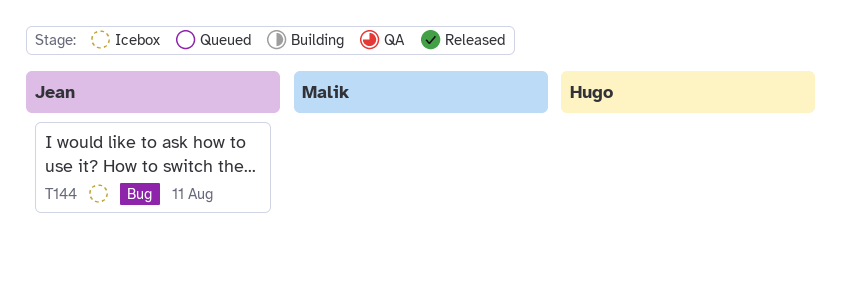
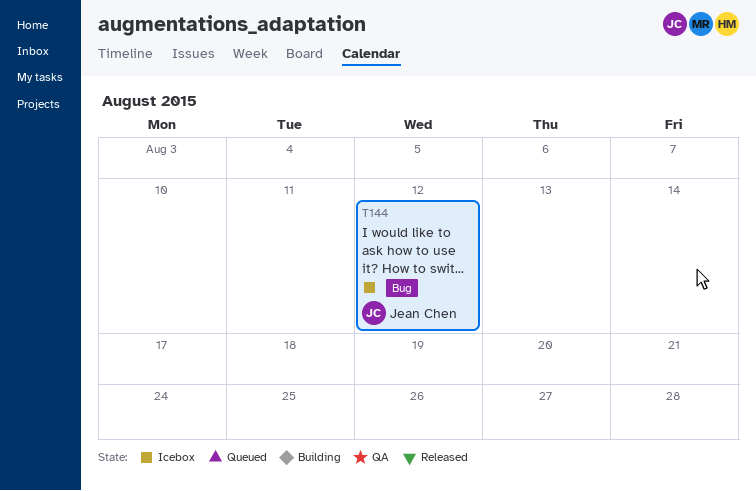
T144, due: Aug 11 -> Aug 12

